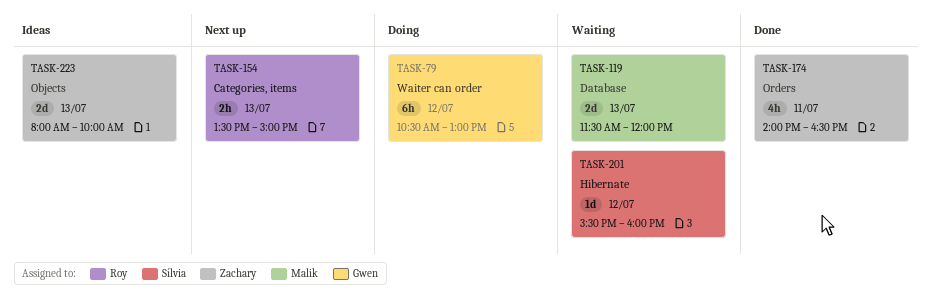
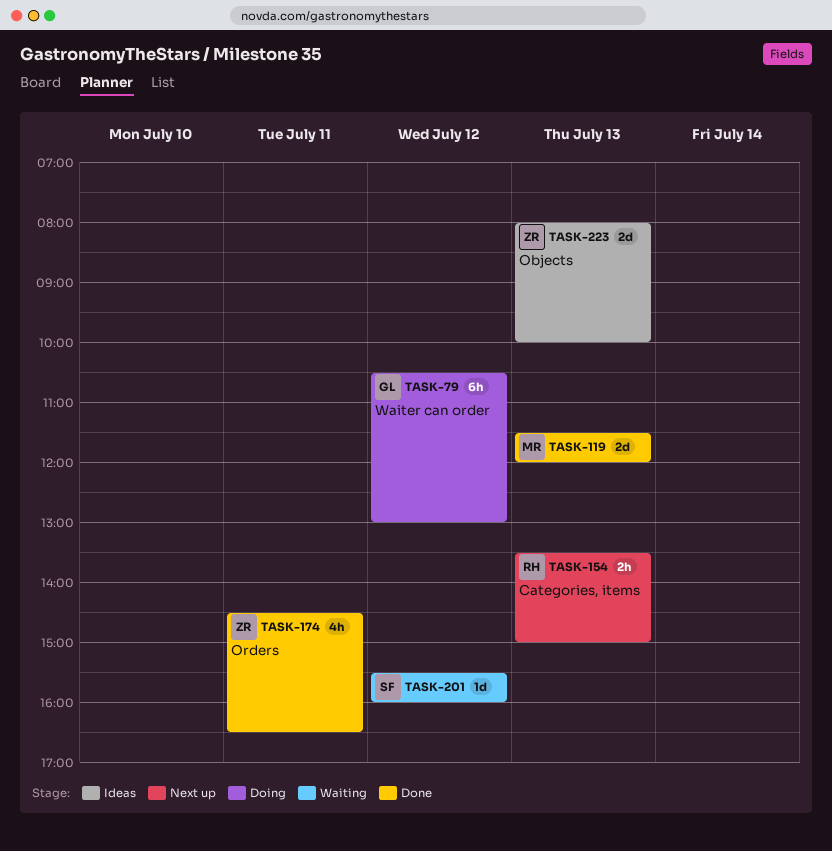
TASK-119, status: Waiting -> Done
TASK-174, begins: 14:00 -> 14:30

